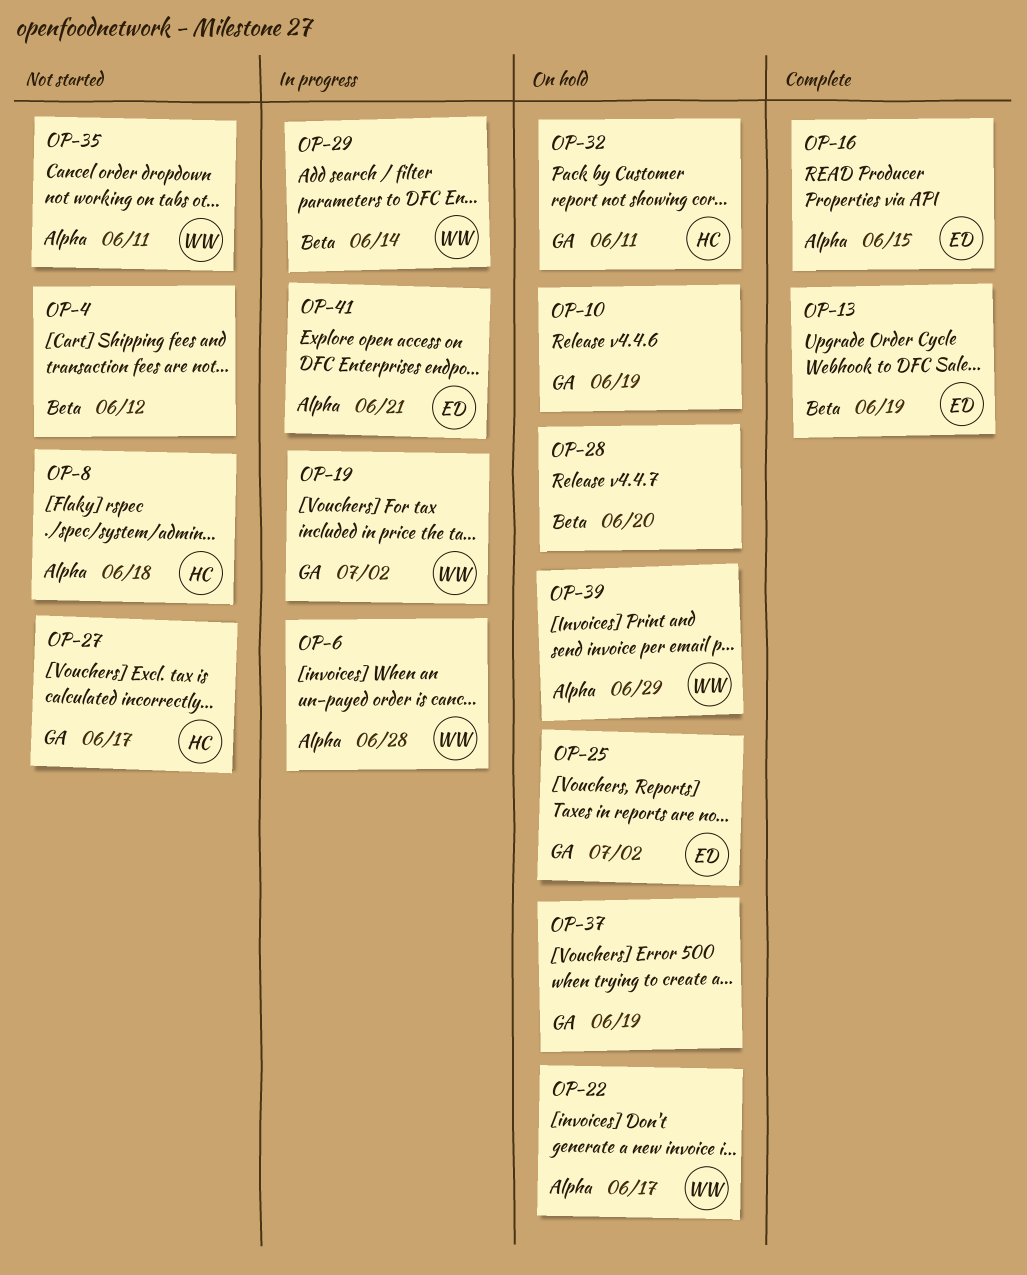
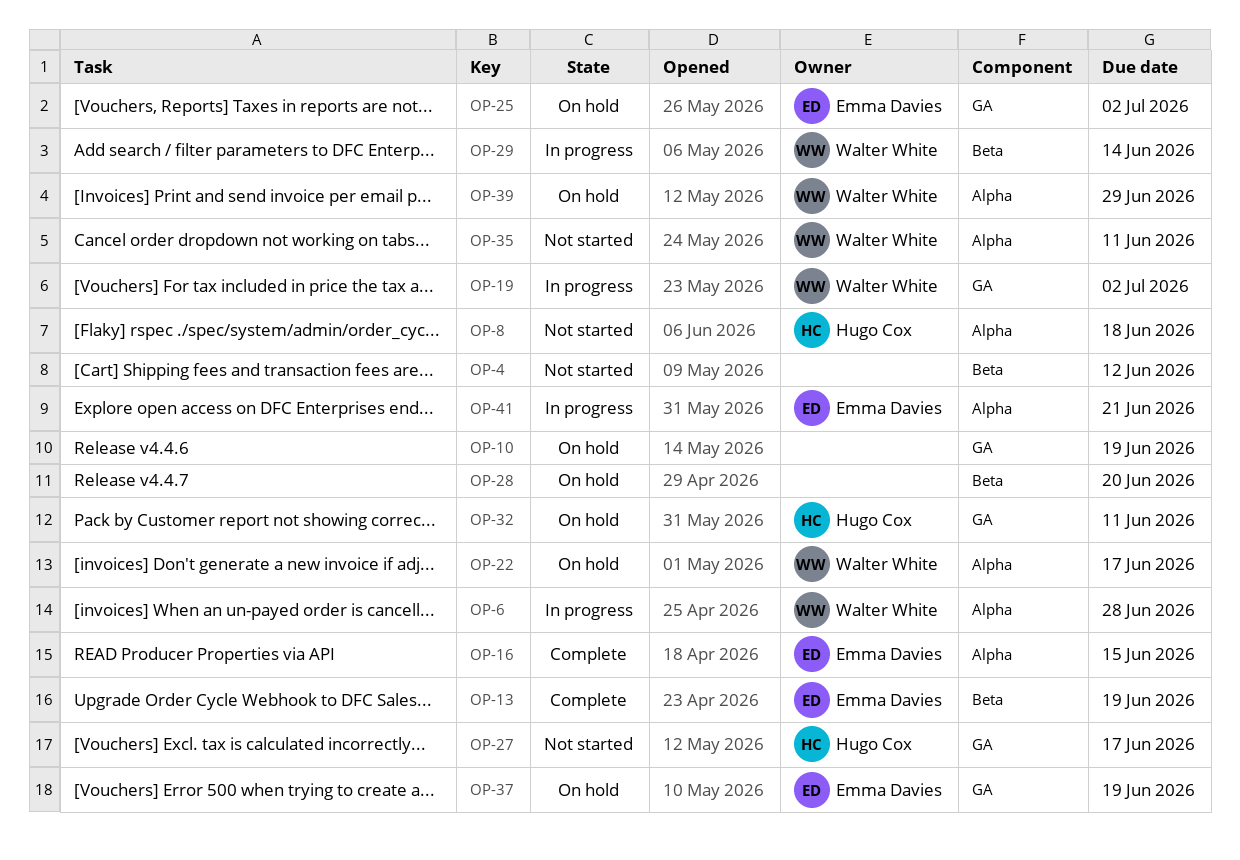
OP-37, owner: none -> Emma Davies

